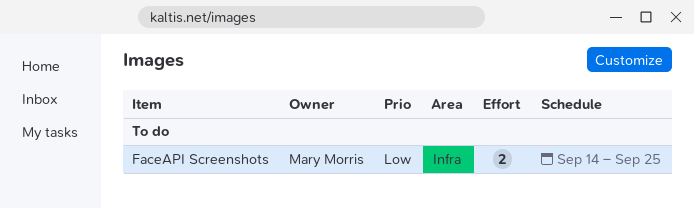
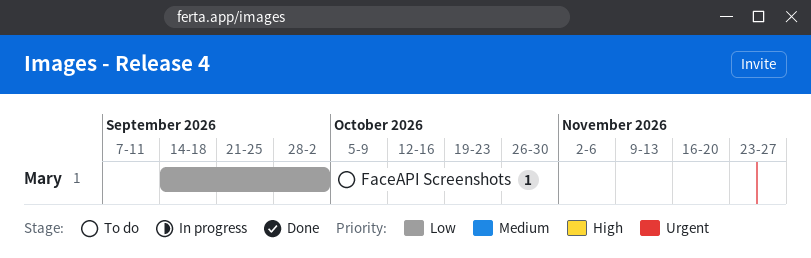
FaceAPI Screenshots, estimate: 2 -> 1
FaceAPI Screenshots, due: Sep 25 -> Oct 2

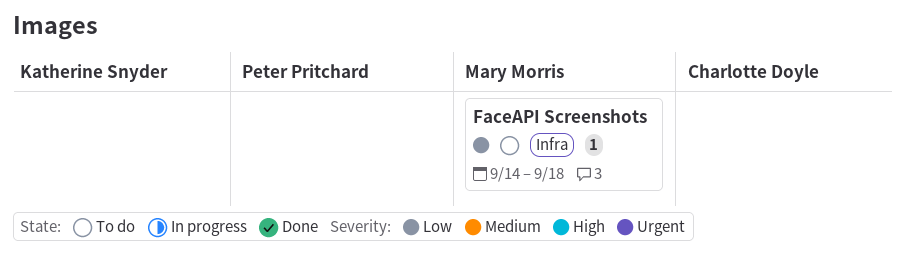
FaceAPI Screenshots, due: Oct 2 -> Sep 18

